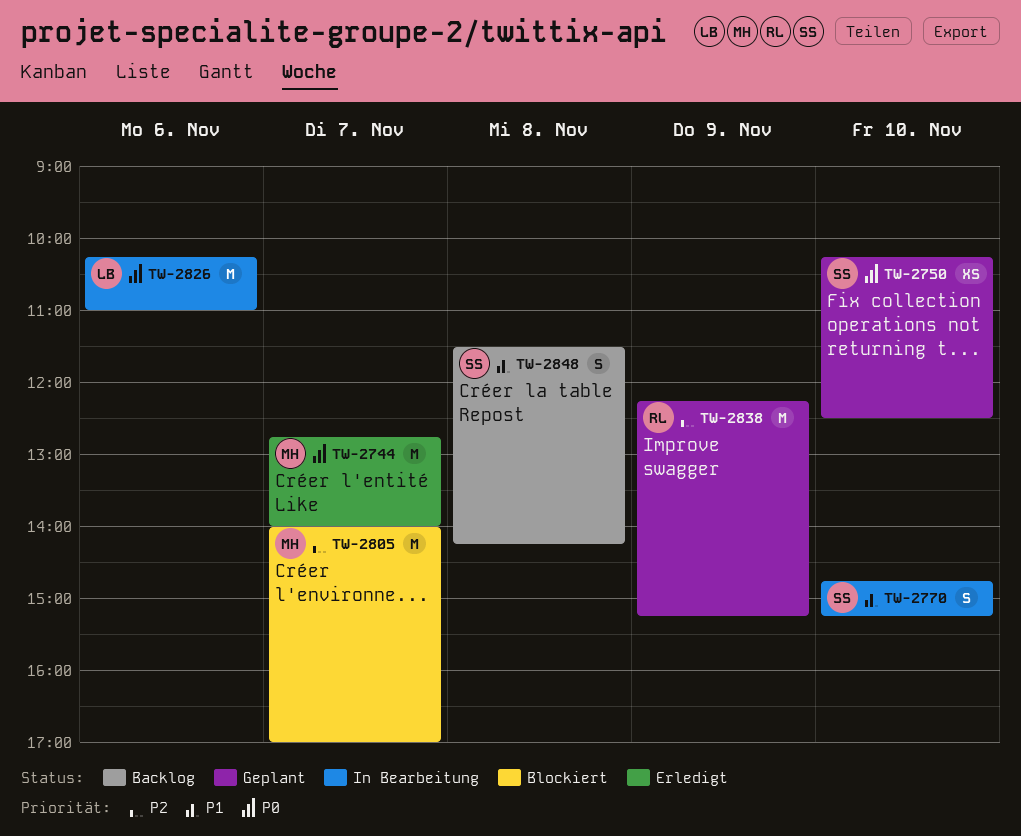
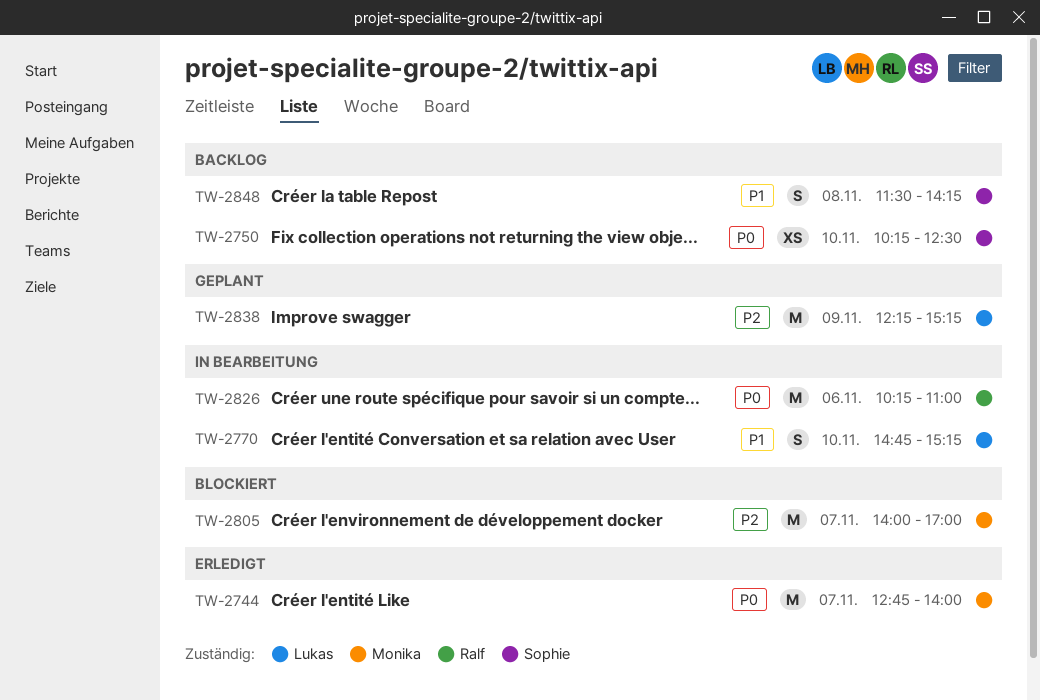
TW-2750, status: Geplant -> Backlog
TW-2770, owner: Sophie -> Lukas
TW-2826, owner: Lukas -> Ralf
TW-2838, owner: Ralf -> Lukas

